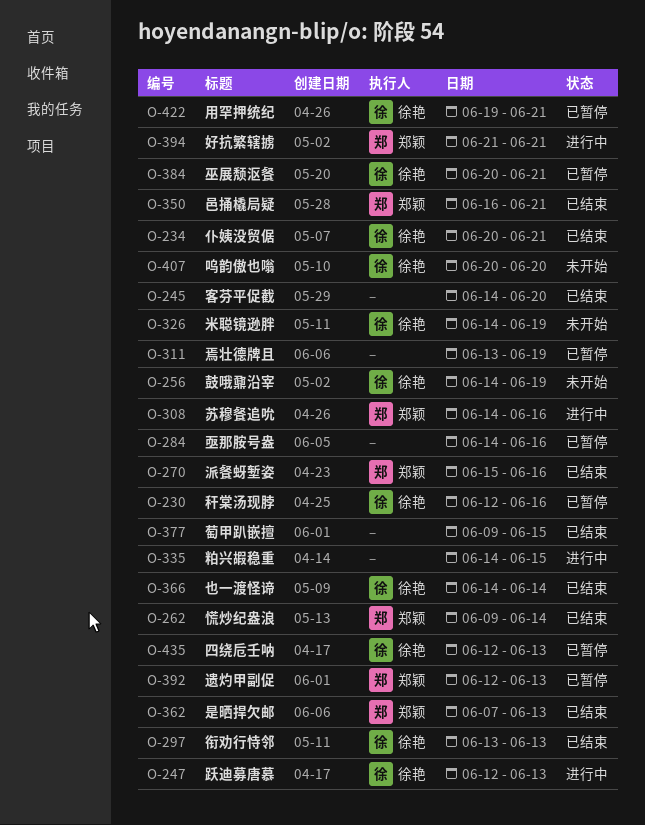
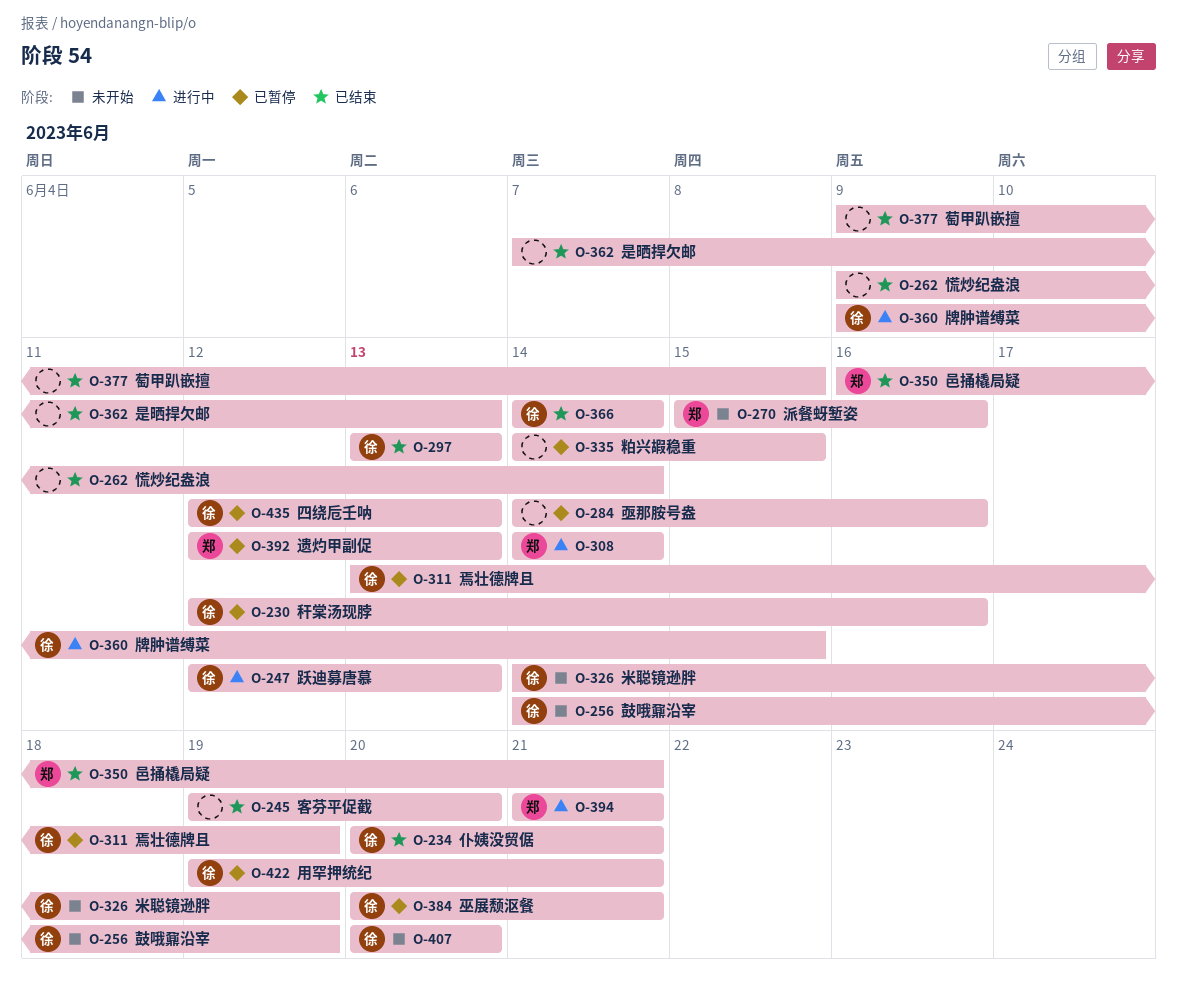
O-245, start: Jun 14 -> Jun 19
O-262, owner: 郑颖 -> none
O-270, status: 已结束 -> 未开始
O-308, due: Jun 16 -> Jun 14
O-311, owner: none -> 徐艳
O-335, status: 进行中 -> 已暂停
O-360: none -> present
O-362, owner: 郑颖 -> none

